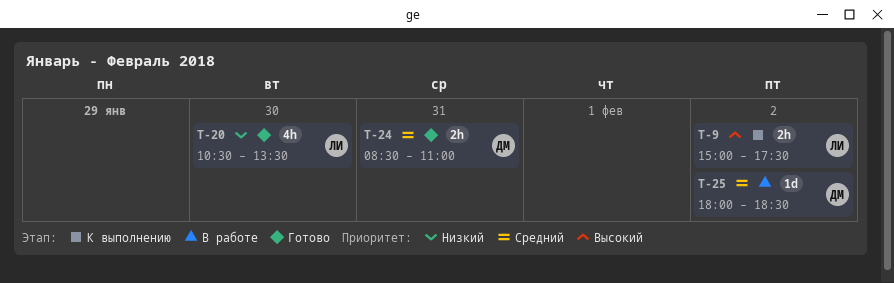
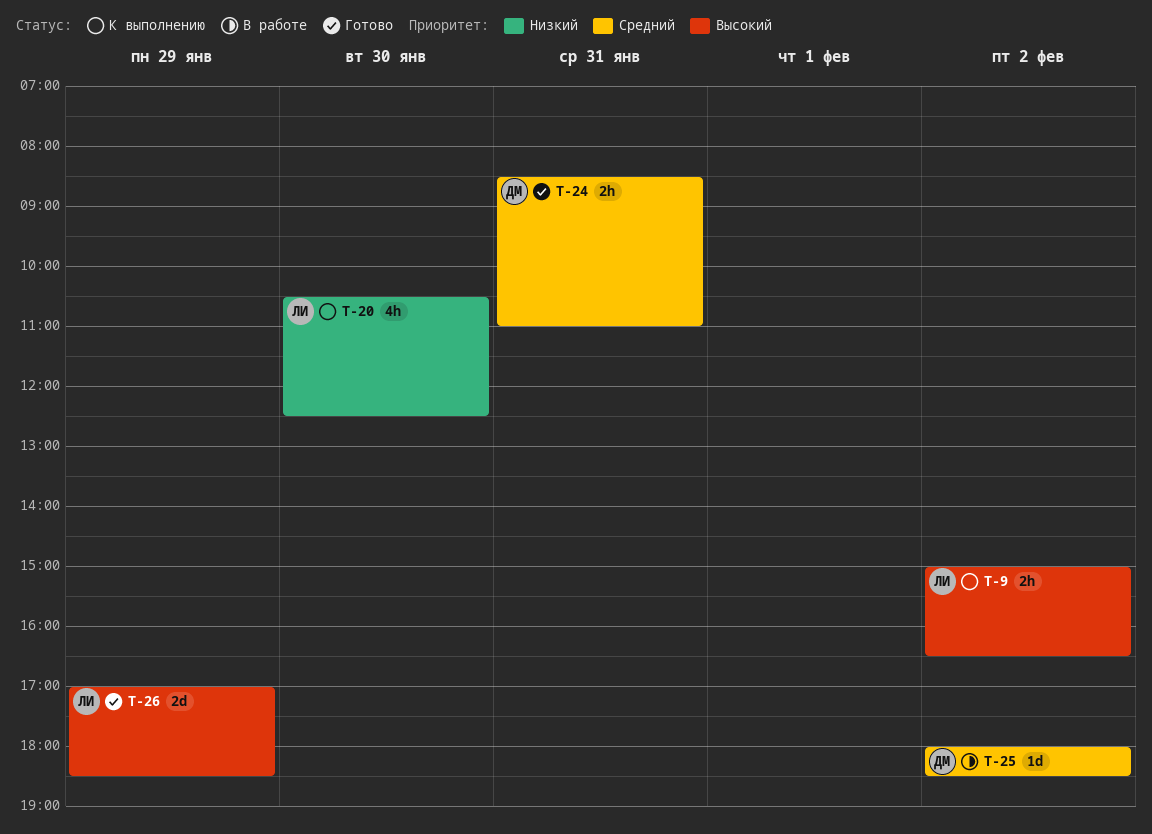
T-9, ends: 17:30 -> 16:30
T-20, status: Готово -> К выполнению
T-20, ends: 13:30 -> 12:30
T-26: none -> present

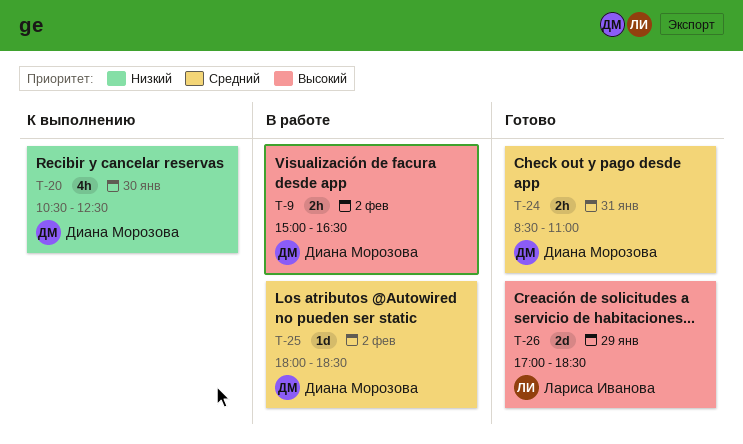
T-9, status: К выполнению -> В работе
T-9, owner: Лариса Иванова -> Диана Морозова
T-20, owner: Лариса Иванова -> Диана Морозова

